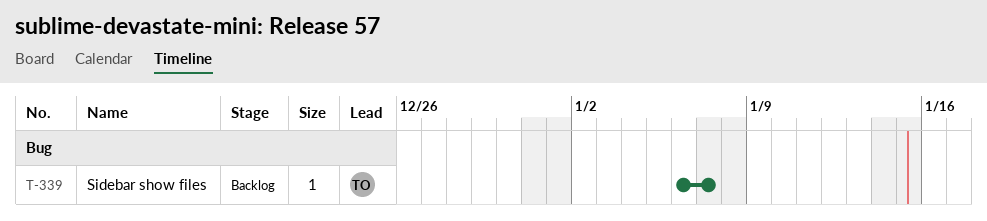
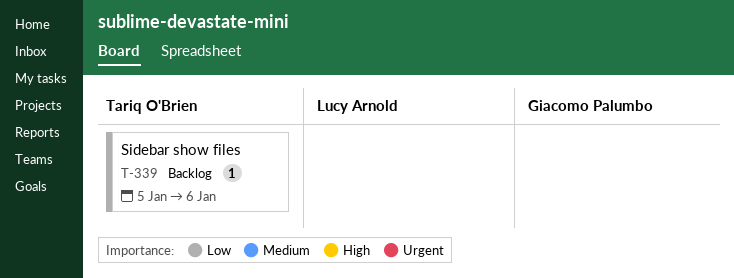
T-339, start: Jan 6 -> Jan 5
T-339, due: Jan 7 -> Jan 6

